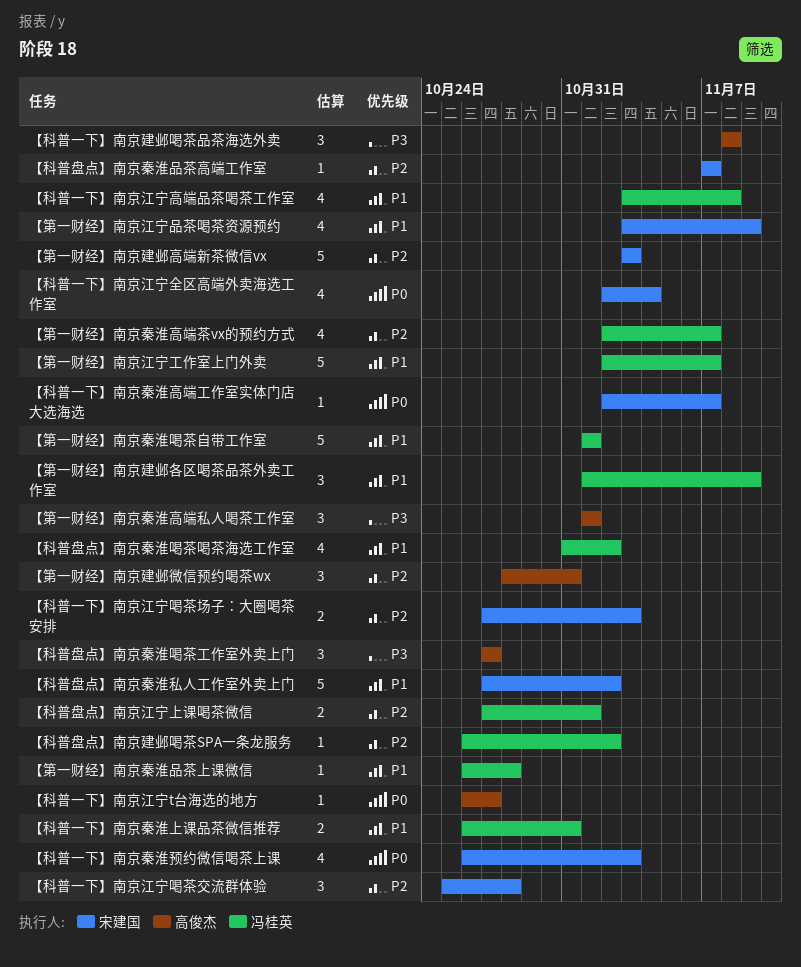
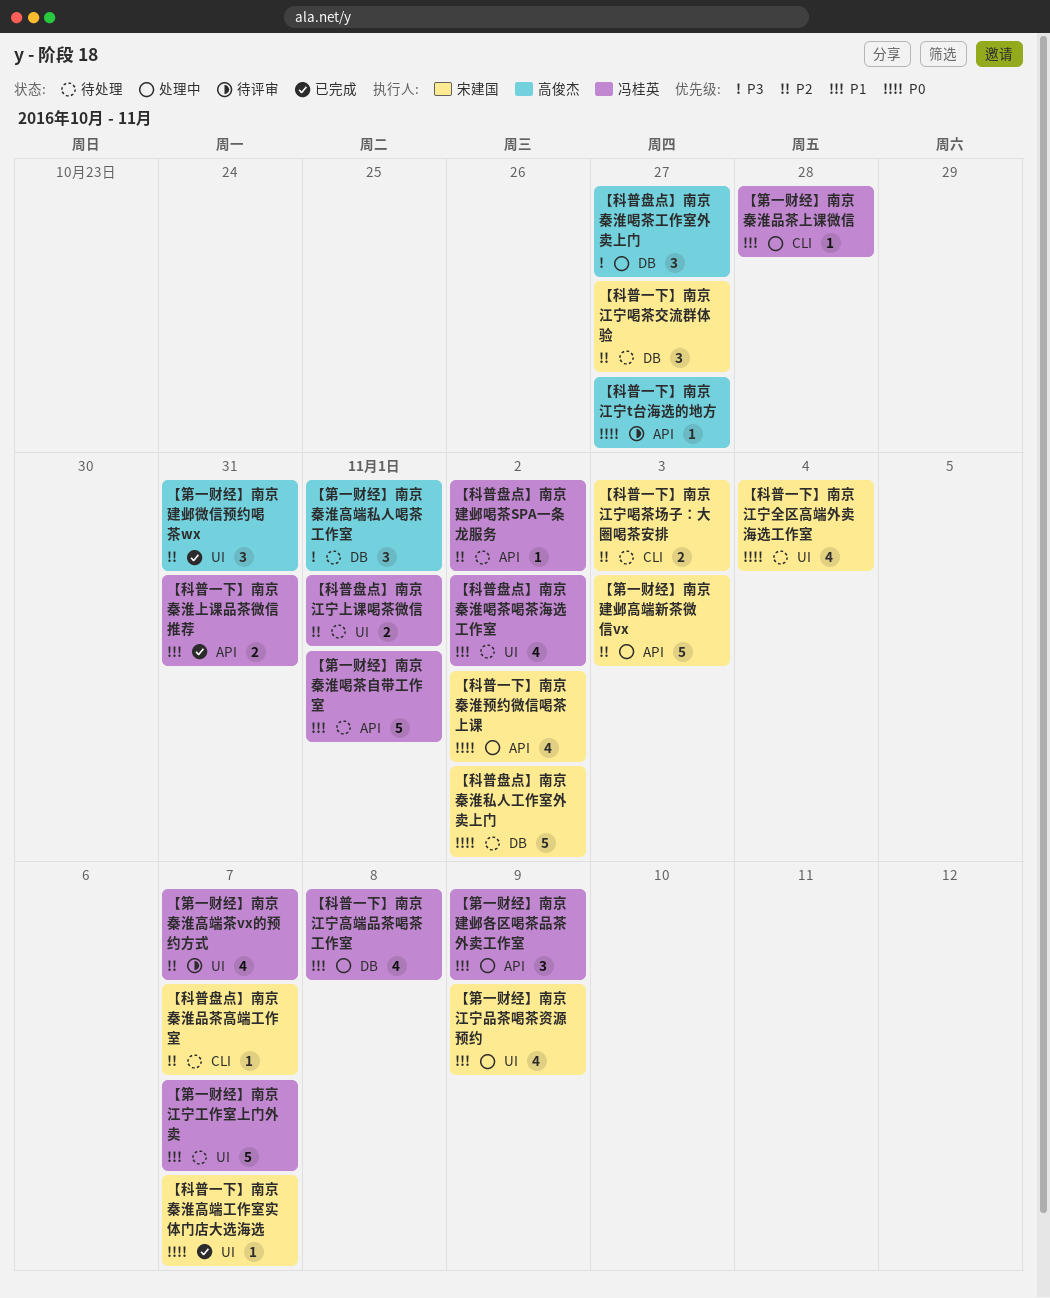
【科普一下】南京建邺喝茶品茶海选外卖: present -> none
【科普一下】南京江宁喝茶交流群体验, due: Oct 28 -> Oct 27
【科普一下】南京秦淮预约微信喝茶上课, due: Nov 3 -> Nov 2
【科普盘点】南京秦淮私人工作室外卖上门, priority: P1 -> P0

